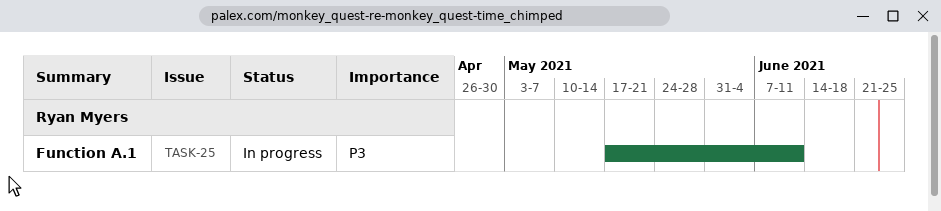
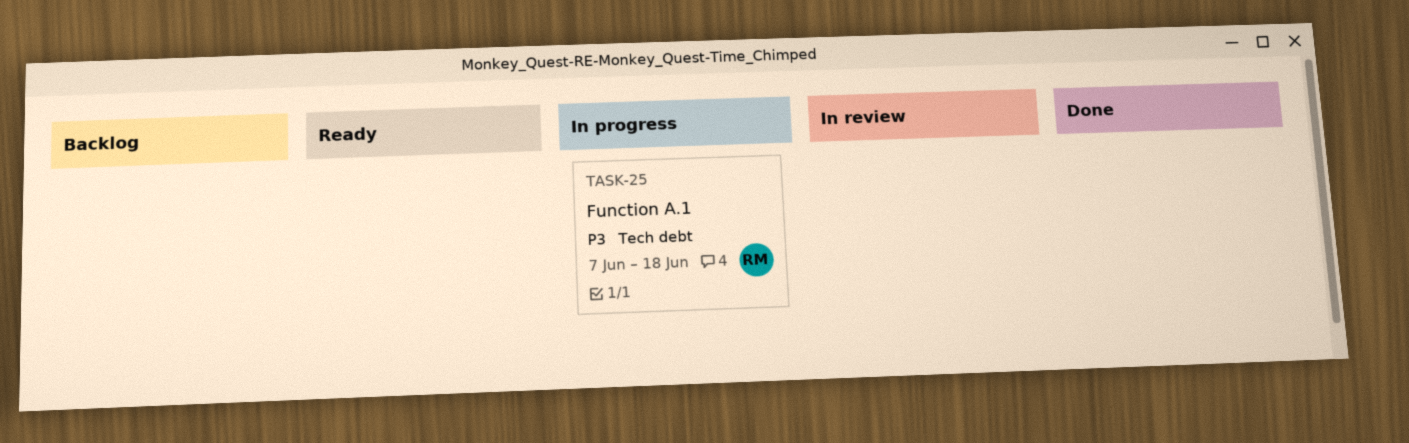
TASK-25, start: May 17 -> Jun 7
TASK-25, due: Jun 11 -> Jun 18

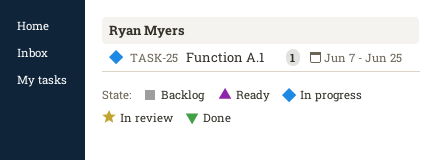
TASK-25, due: Jun 18 -> Jun 25

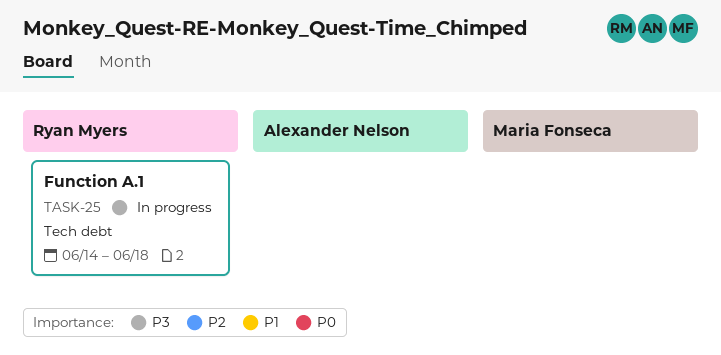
TASK-25, start: Jun 7 -> Jun 14
TASK-25, due: Jun 25 -> Jun 18

